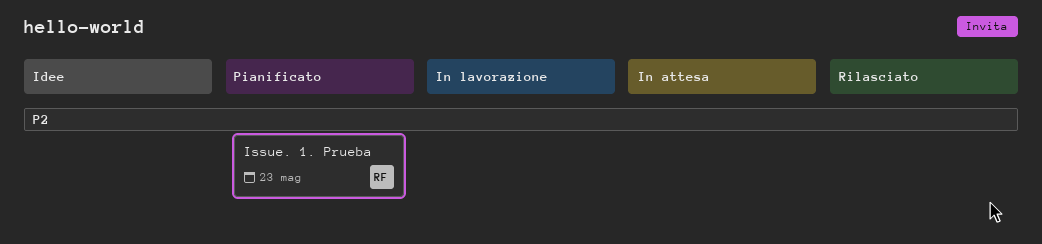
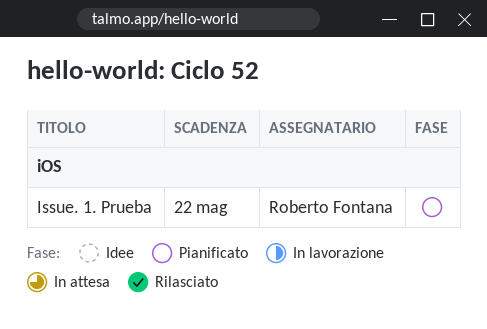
Issue. 1. Prueba, due: May 23 -> May 22

